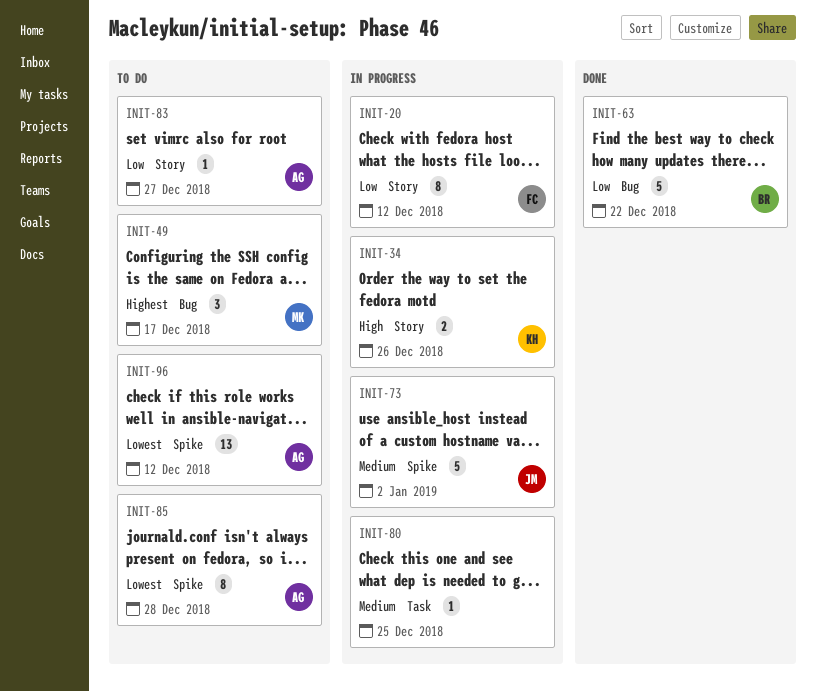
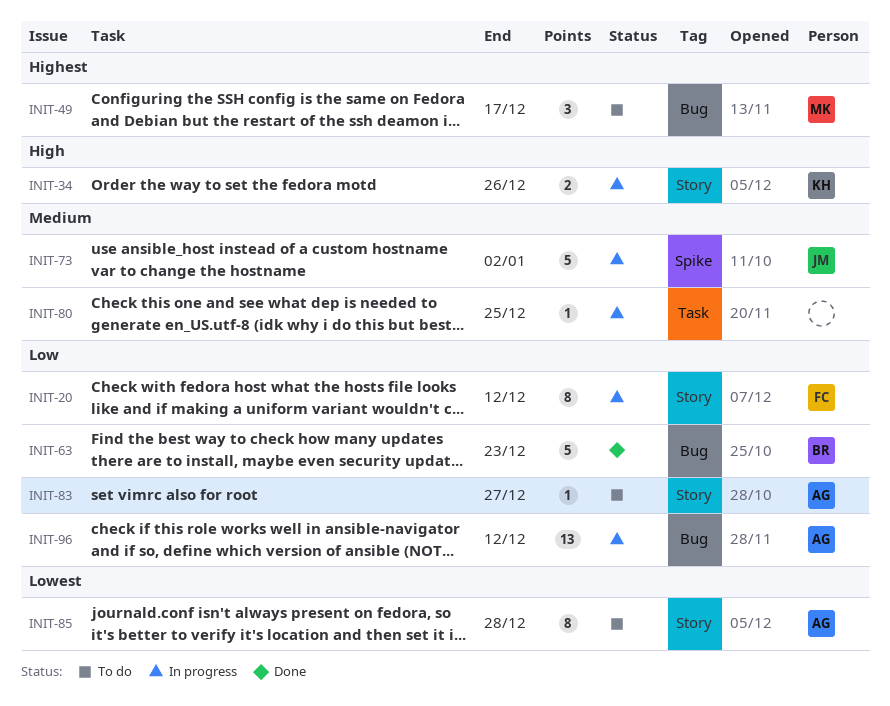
INIT-63, due: Dec 22 -> Dec 23
INIT-85, label: Spike -> Story
INIT-96, status: To do -> In progress
INIT-96, priority: Lowest -> Low
INIT-96, label: Spike -> Bug

